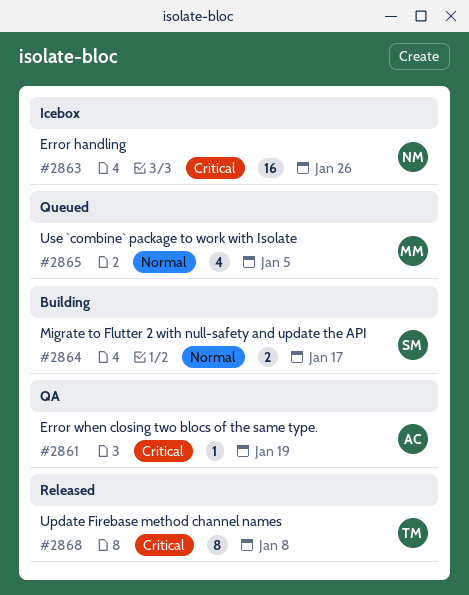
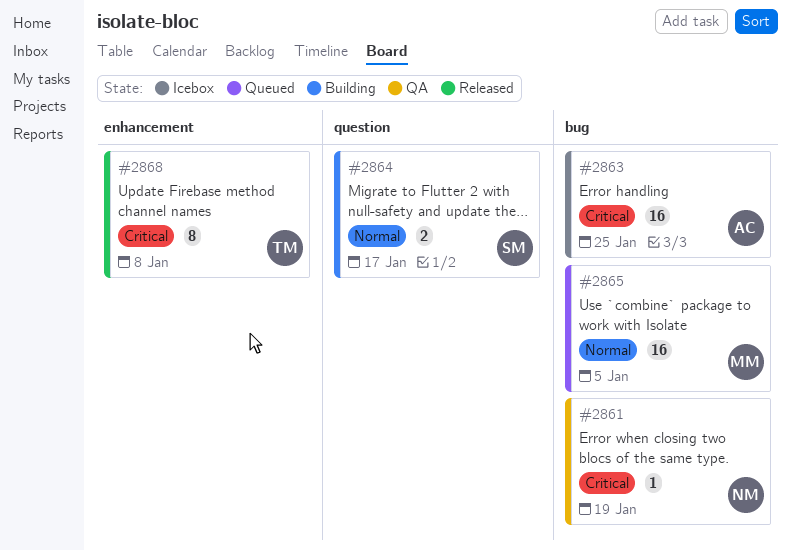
#2861, owner: AC -> NM
#2863, owner: NM -> AC
#2863, due: Jan 26 -> Jan 25
#2865, estimate: 4 -> 16

